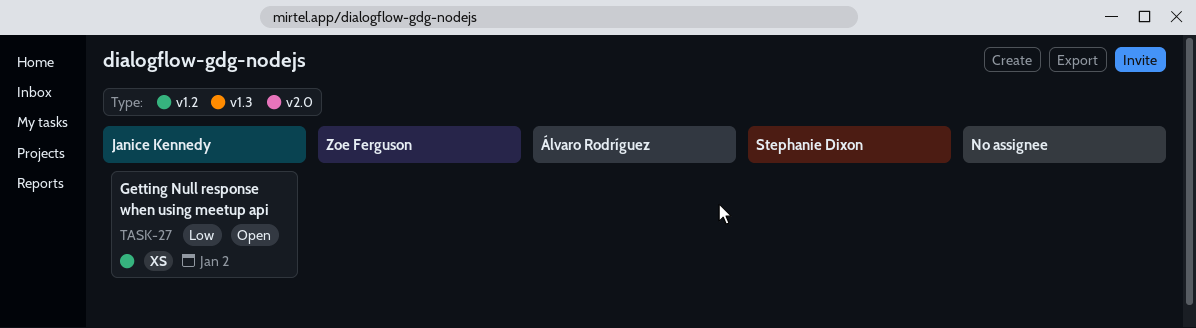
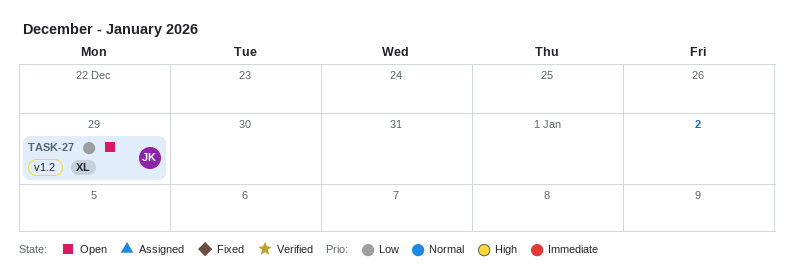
TASK-27, estimate: XS -> XL
TASK-27, due: Jan 2 -> Dec 29

